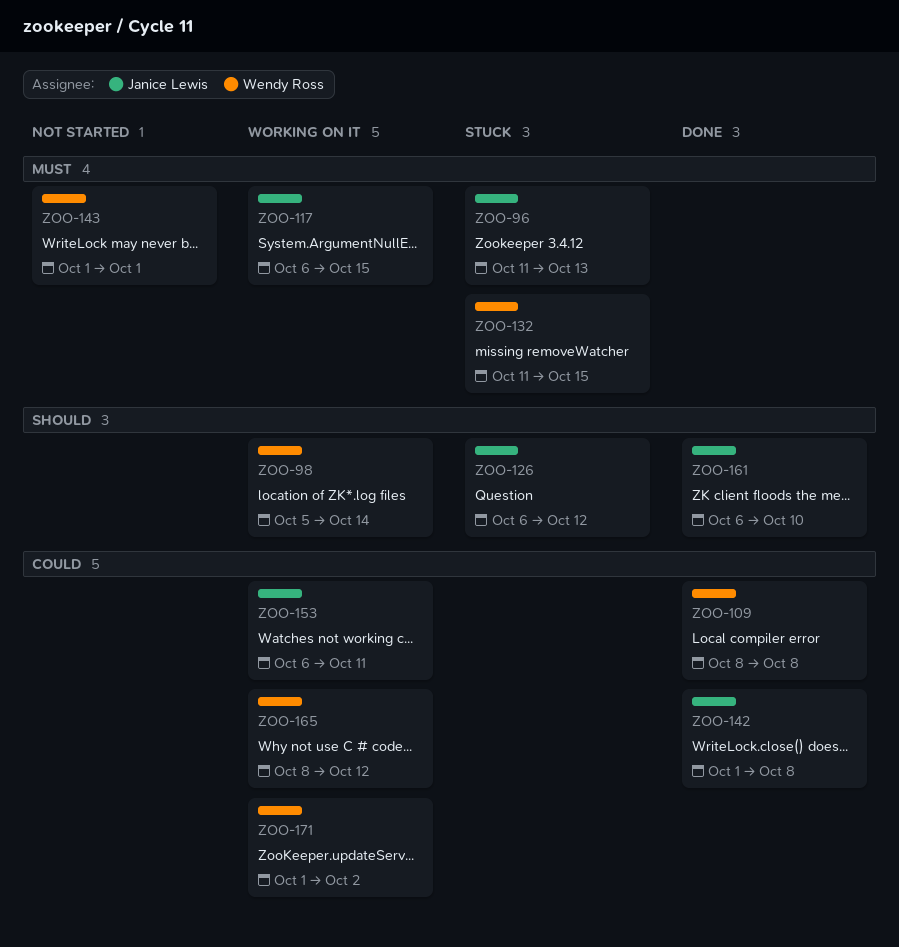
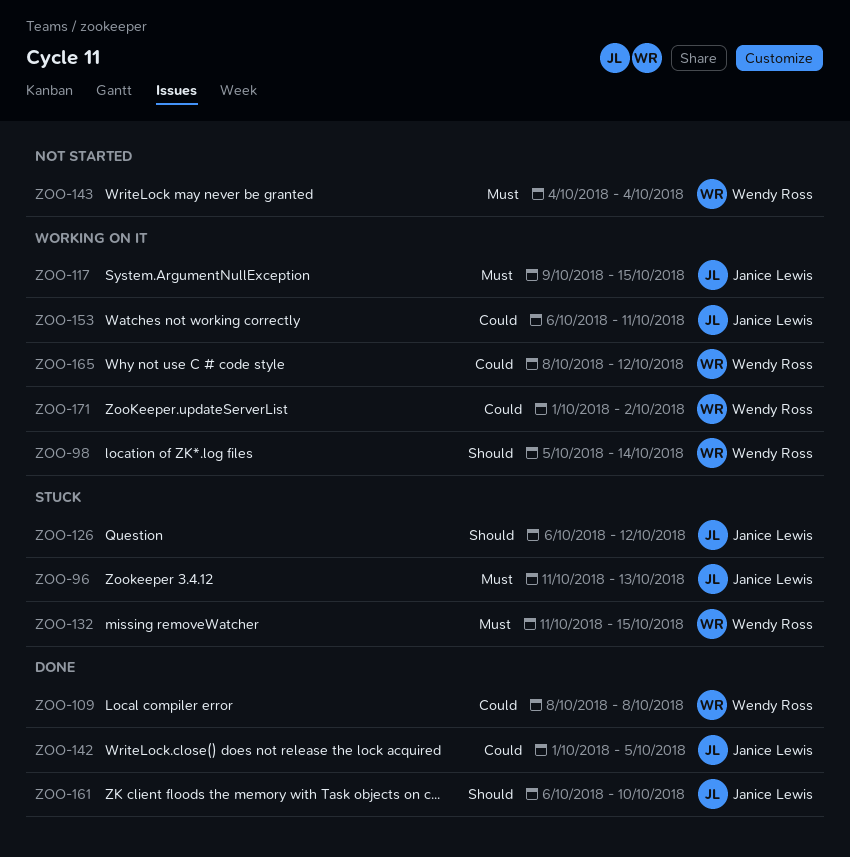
ZOO-117, start: Oct 6 -> Oct 9
ZOO-142, due: Oct 8 -> Oct 5
ZOO-143, start: Oct 1 -> Oct 4
ZOO-143, due: Oct 1 -> Oct 4

